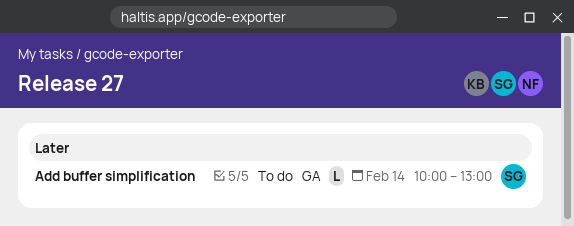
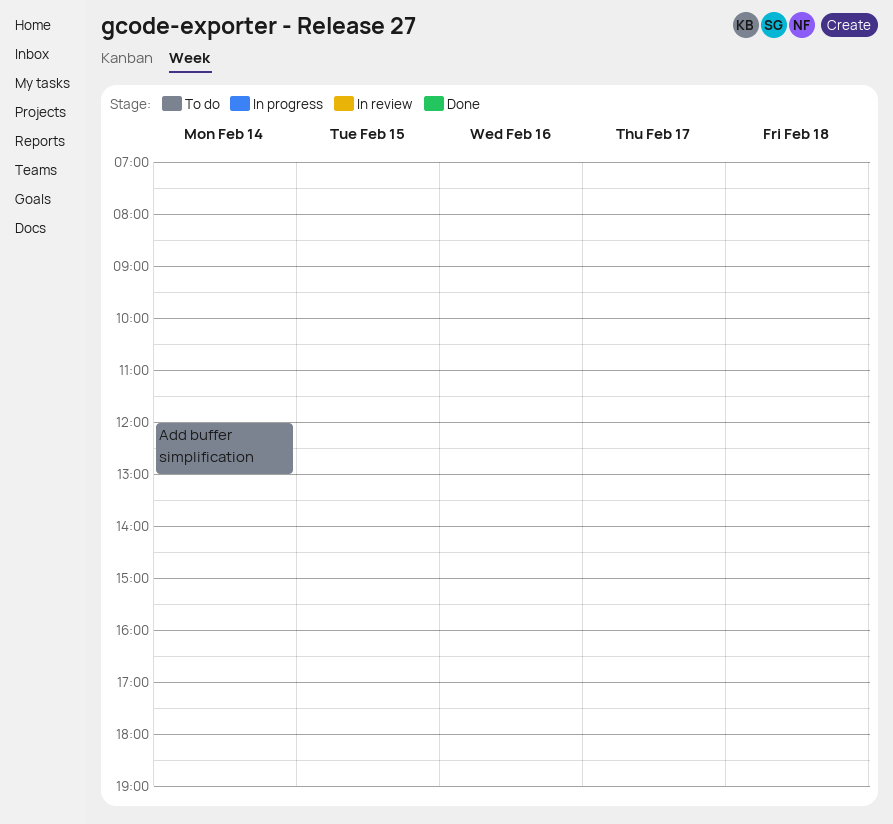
Add buffer simplification, begins: 10:00 -> 12:00

